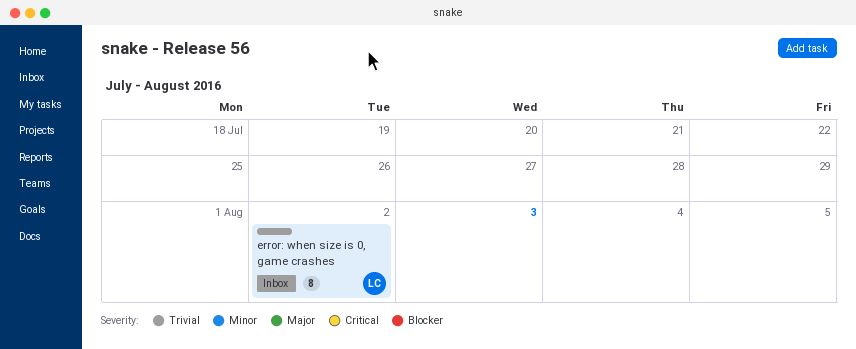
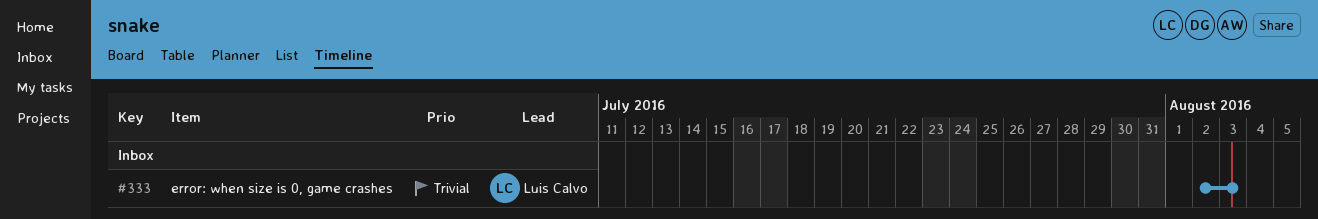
error: when size is 0, game crashes, due: Aug 2 -> Aug 3

